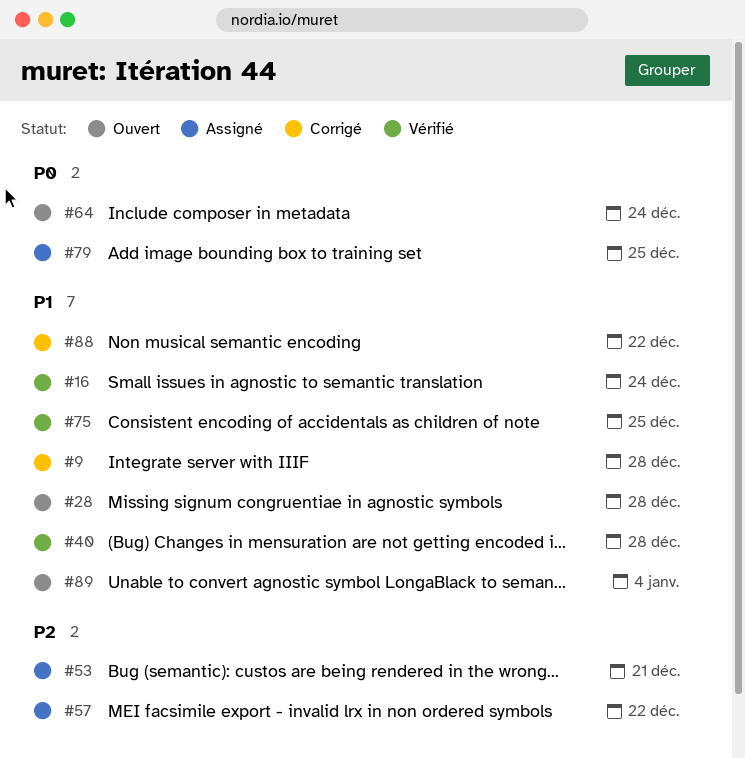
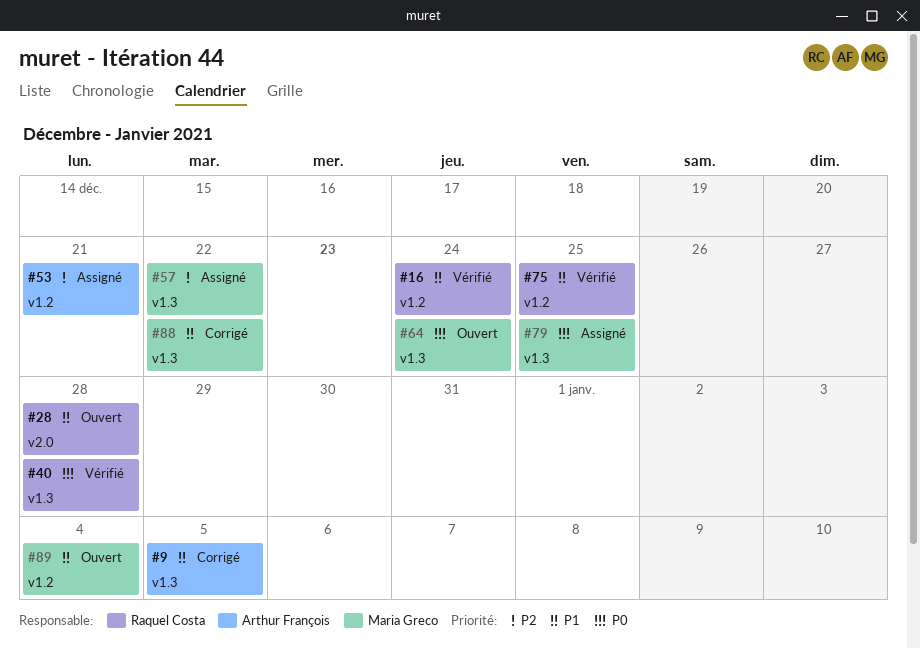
#9, due: Dec 28 -> Jan 5
#40, priority: P1 -> P0

